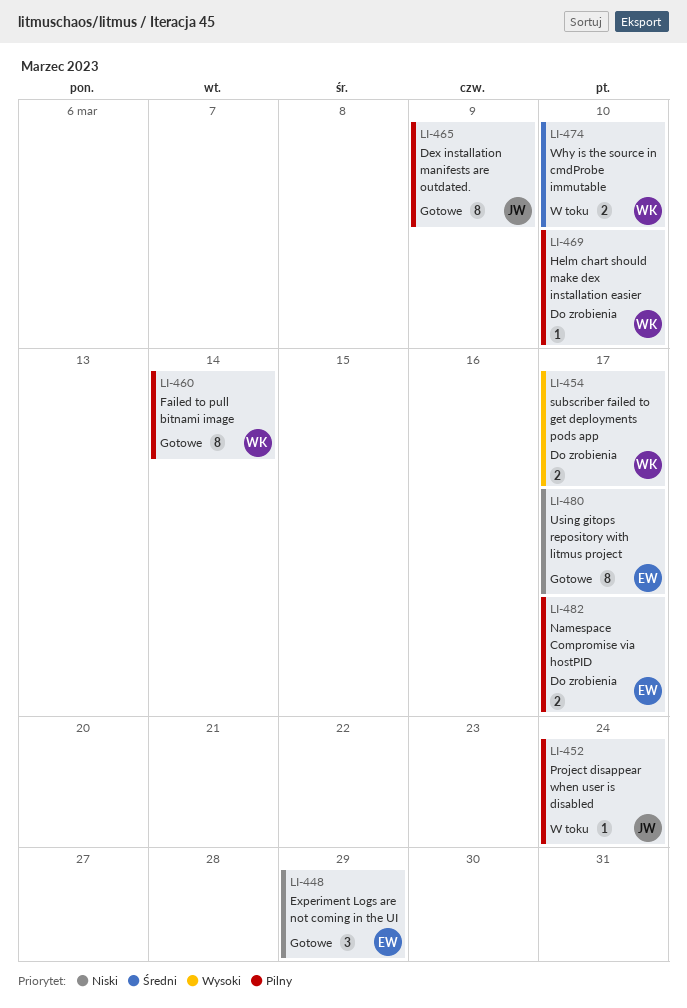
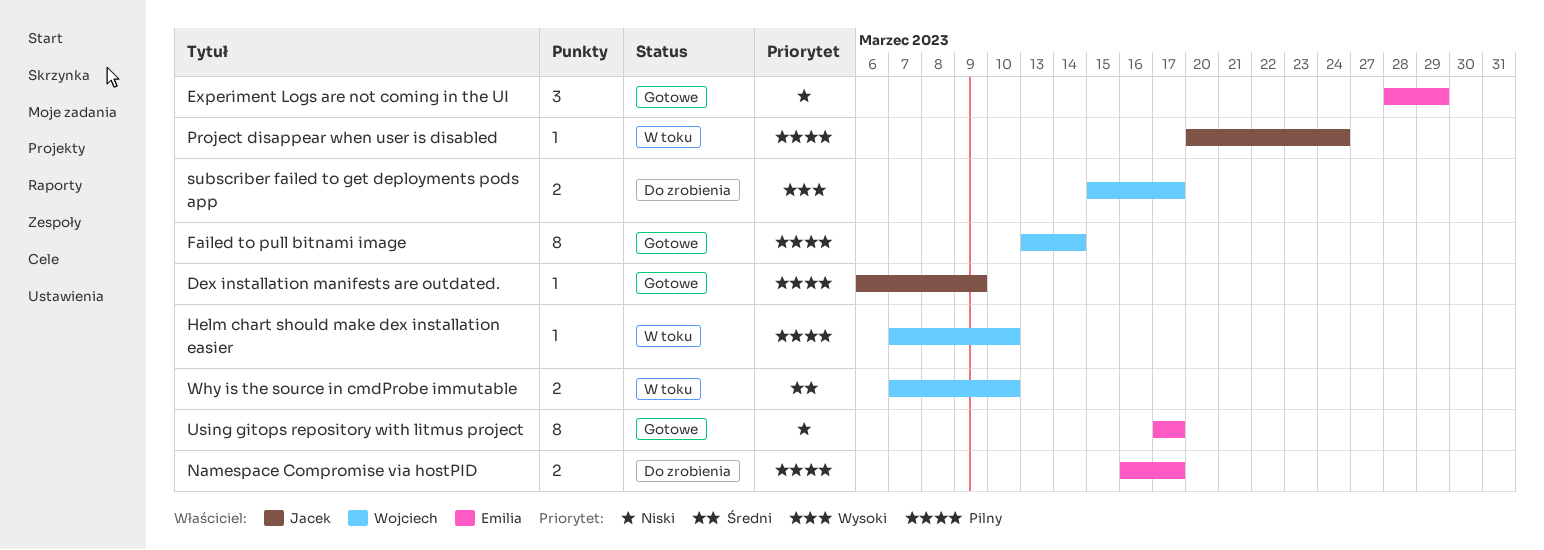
Dex installation manifests are outdated., estimate: 8 -> 1
Helm chart should make dex installation easier, status: Do zrobienia -> W toku

